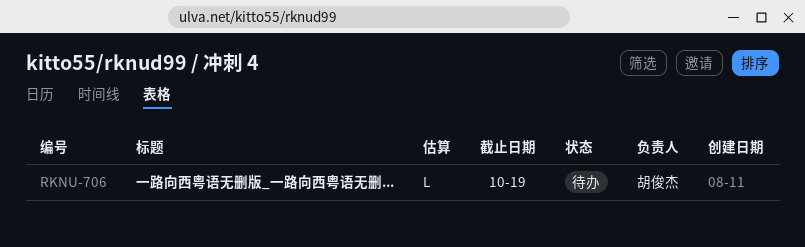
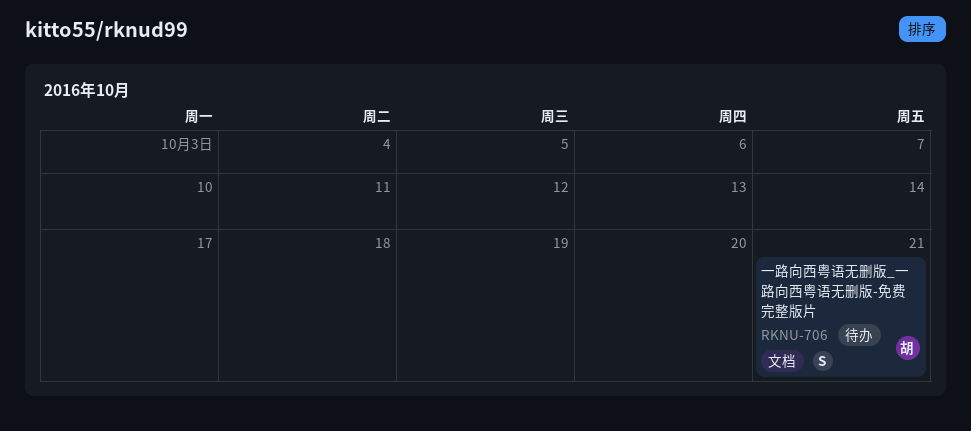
RKNU-706, estimate: L -> S
RKNU-706, due: Oct 19 -> Oct 21

